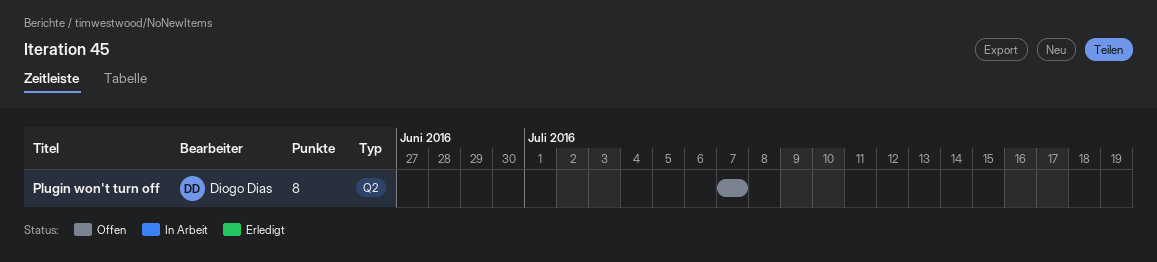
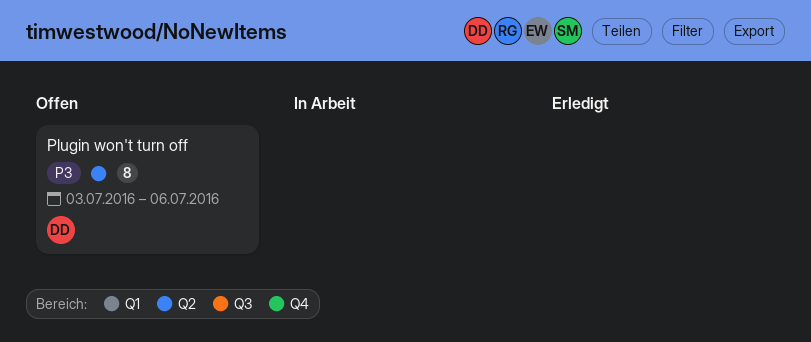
Plugin won't turn off, start: Jul 7 -> Jul 3
Plugin won't turn off, due: Jul 7 -> Jul 6

